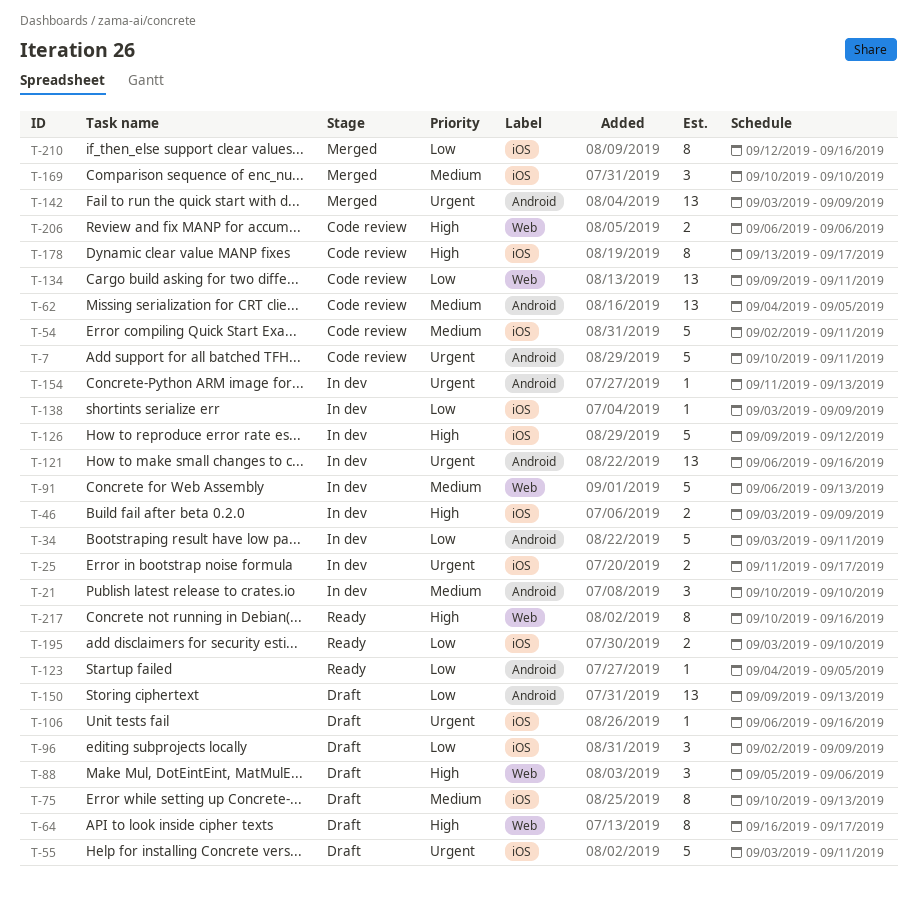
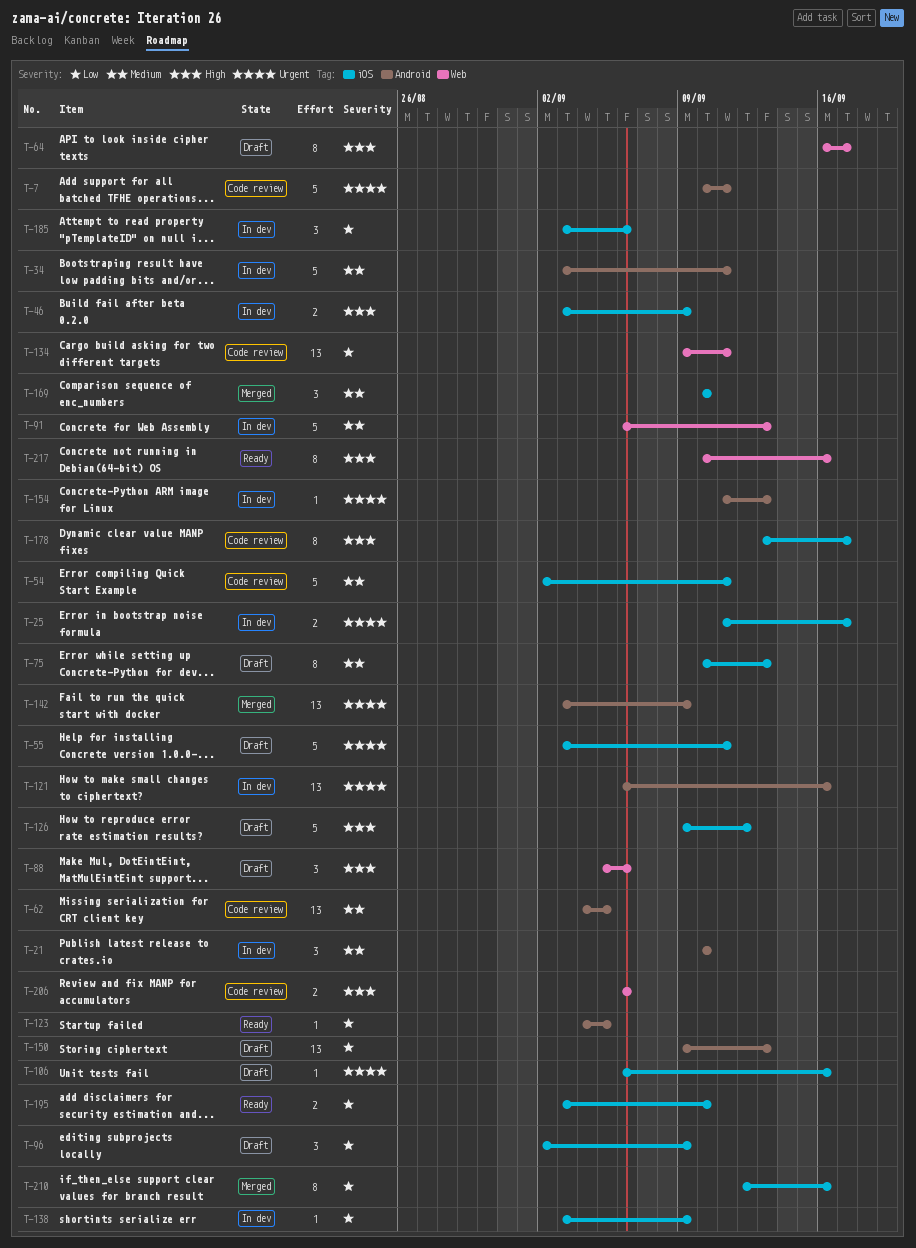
T-34, priority: Low -> Medium
T-126, status: In dev -> Draft
T-185: none -> present

